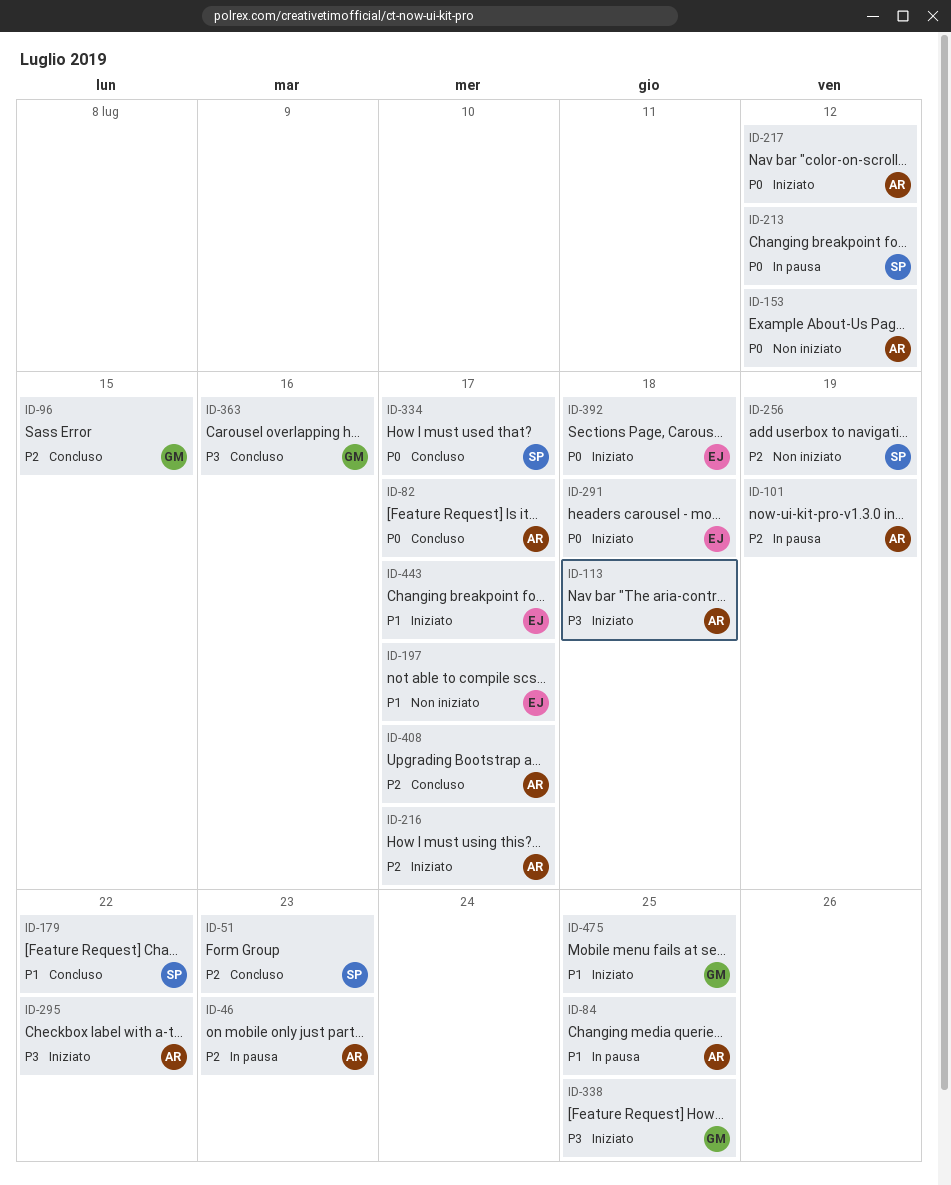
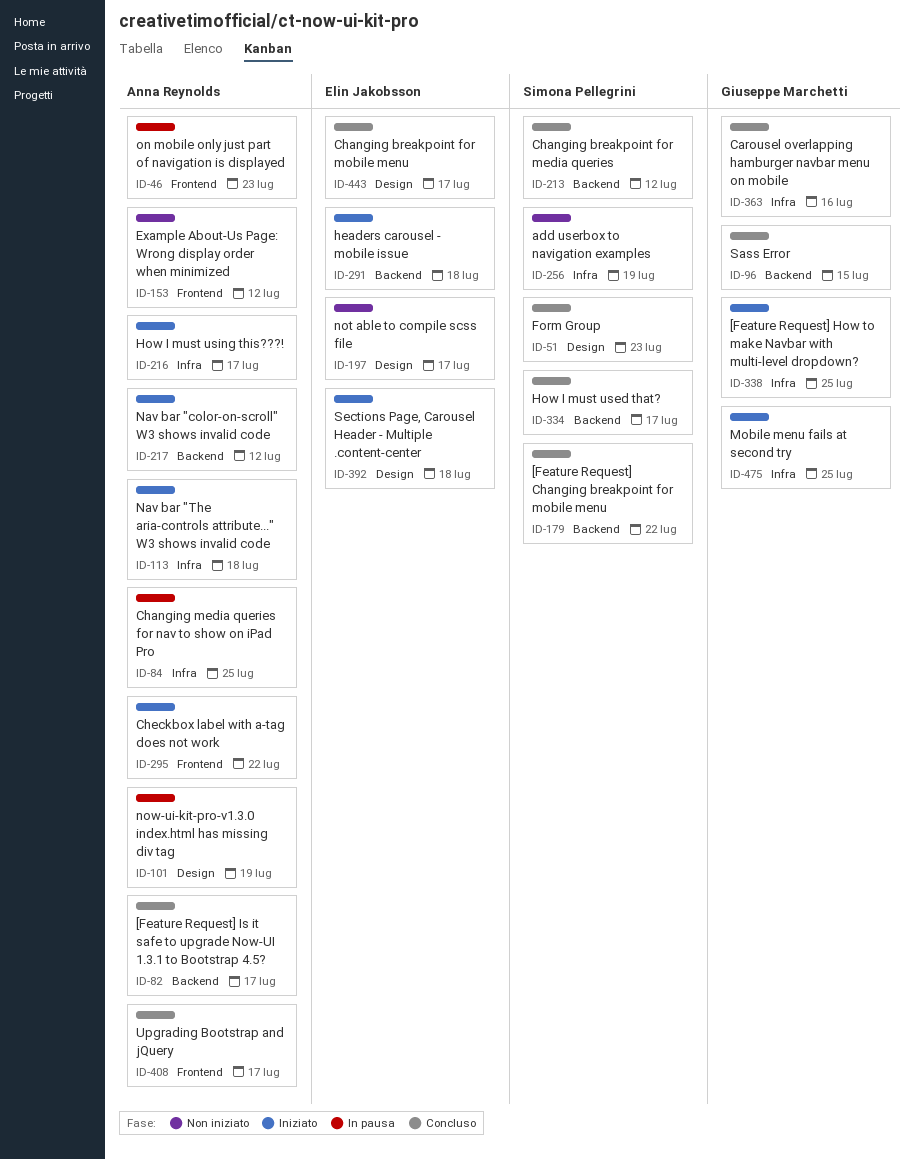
ID-213, status: In pausa -> Concluso
ID-443, status: Iniziato -> Concluso

